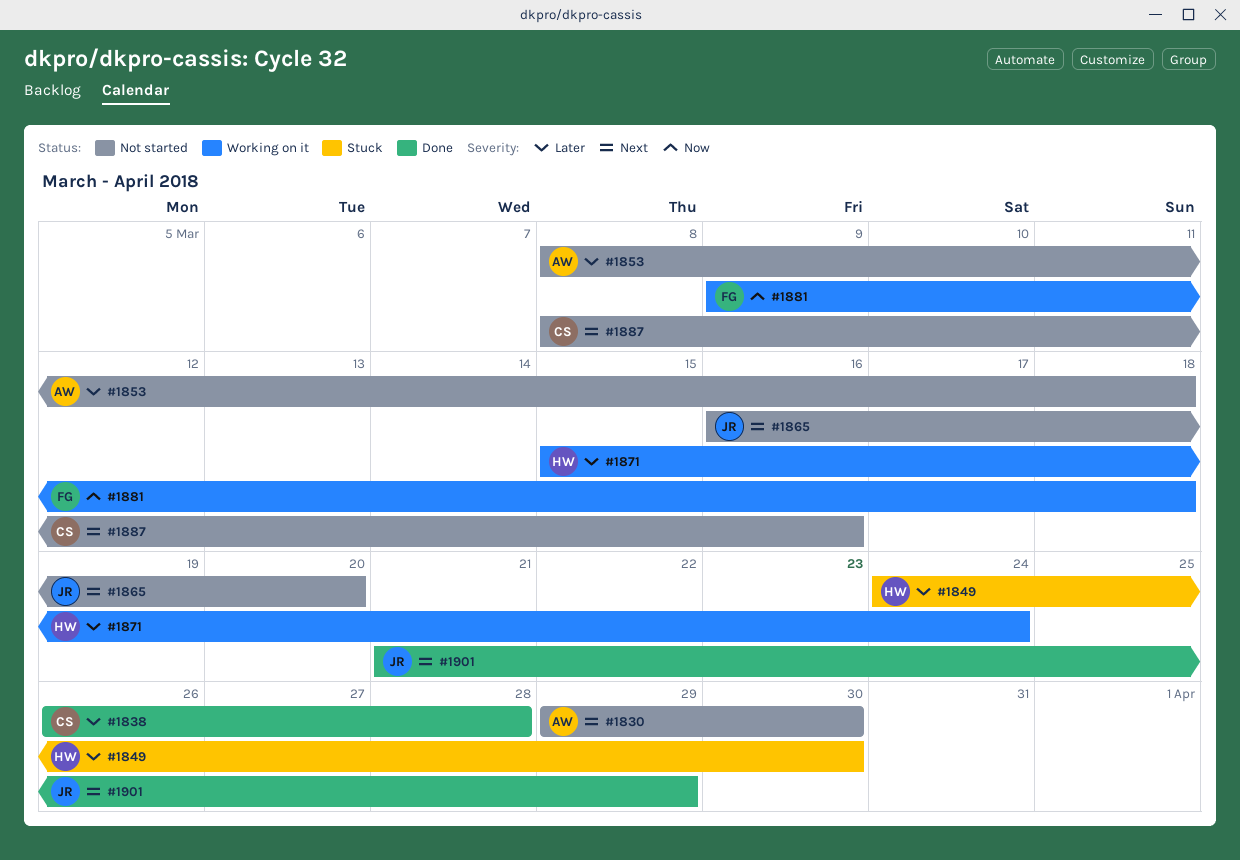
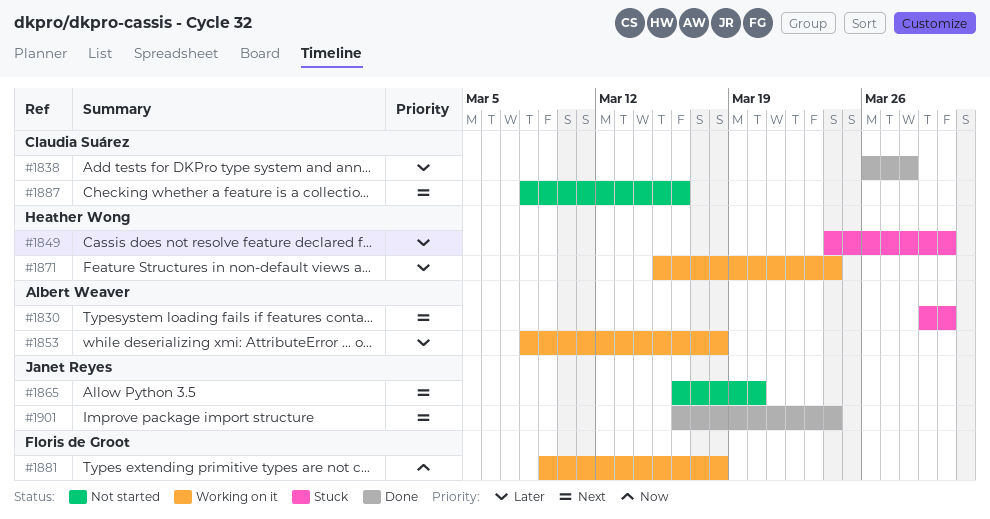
#1830, status: Not started -> Stuck
#1853, status: Not started -> Working on it
#1901, start: Mar 21 -> Mar 16
#1901, due: Mar 29 -> Mar 24

